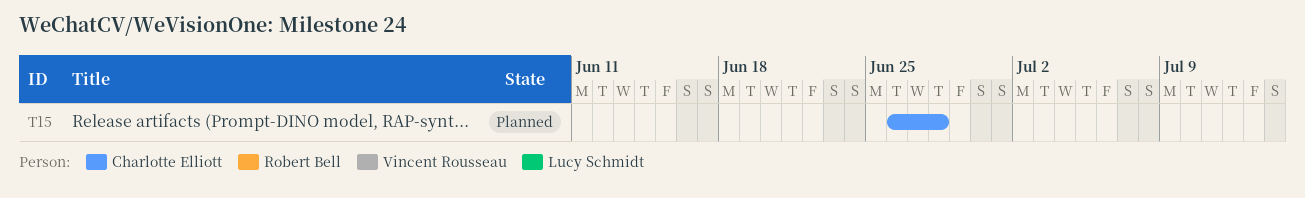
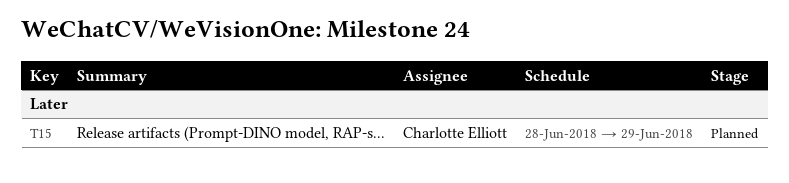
T15, start: Jun 26 -> Jun 28
T15, due: Jun 28 -> Jun 29

